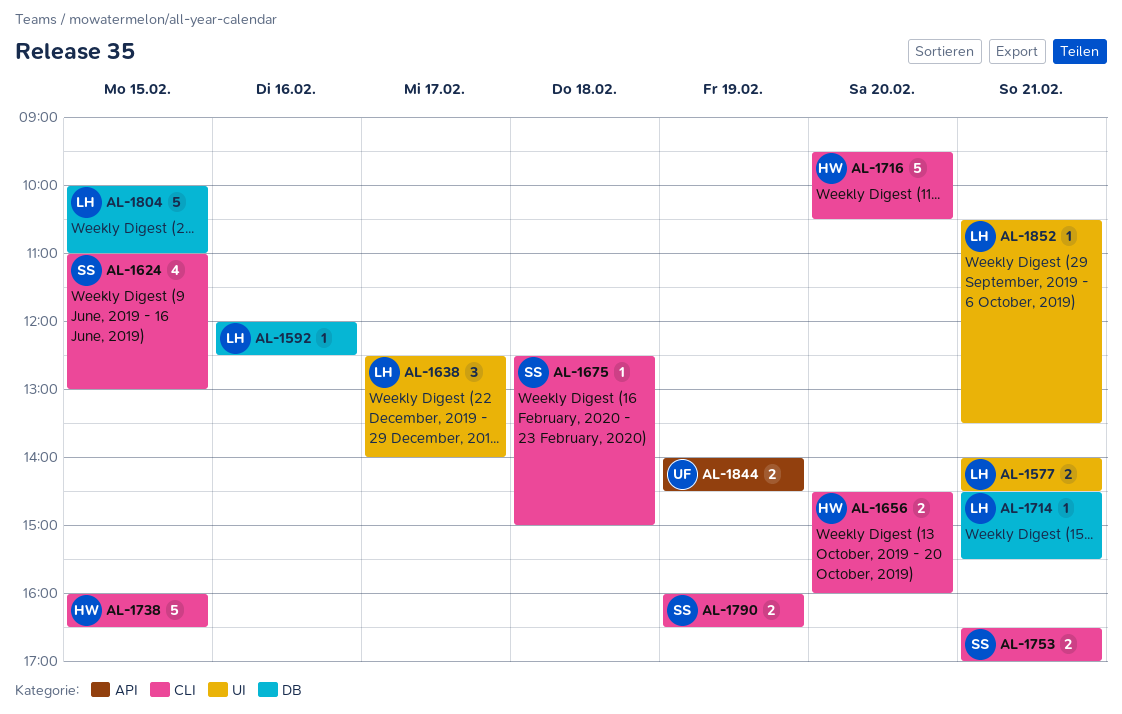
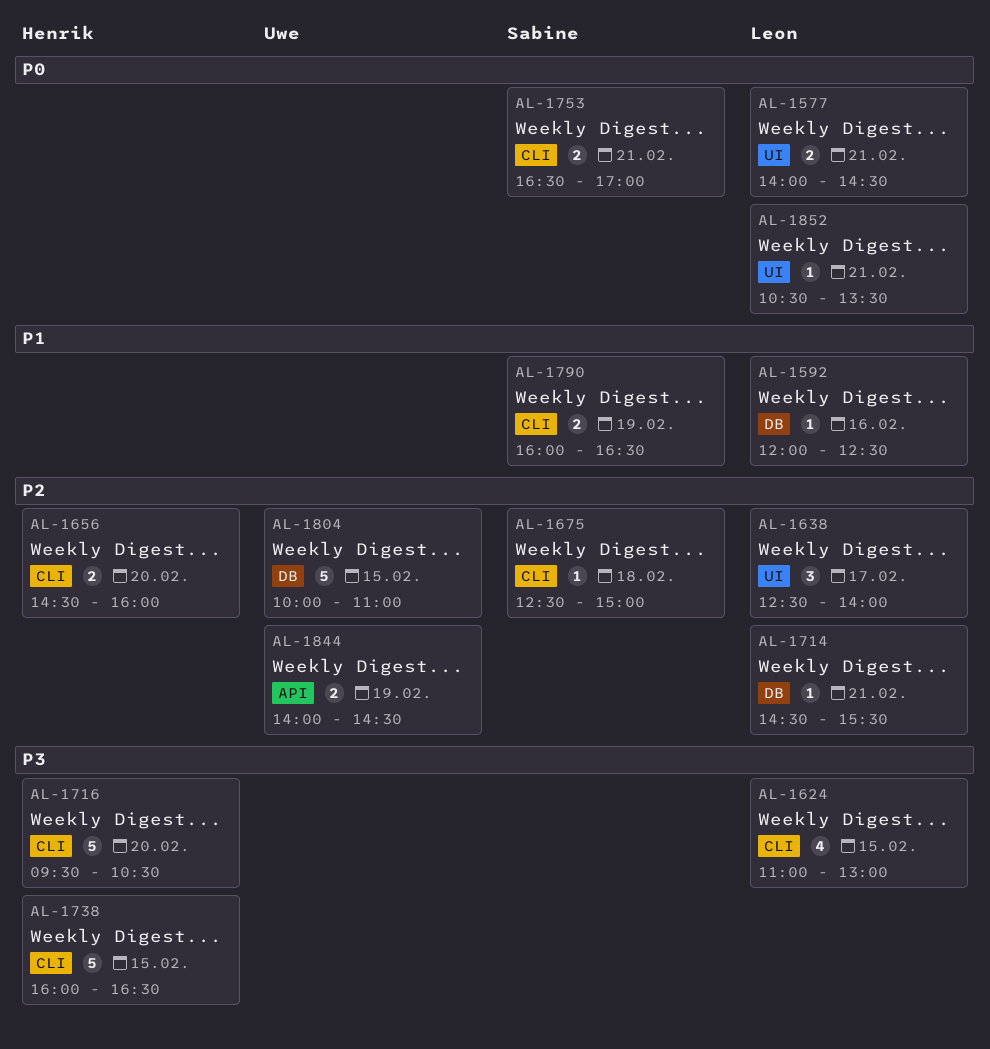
AL-1624, owner: Sabine -> Leon
AL-1804, owner: Leon -> Uwe

